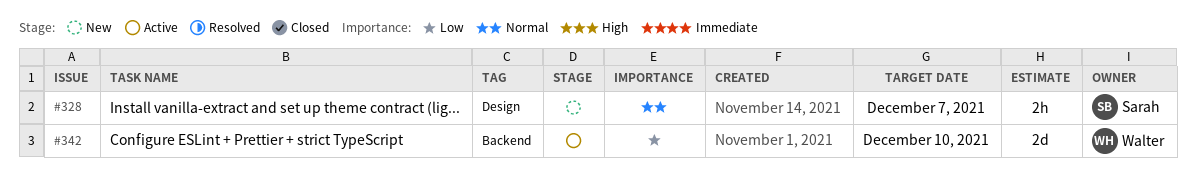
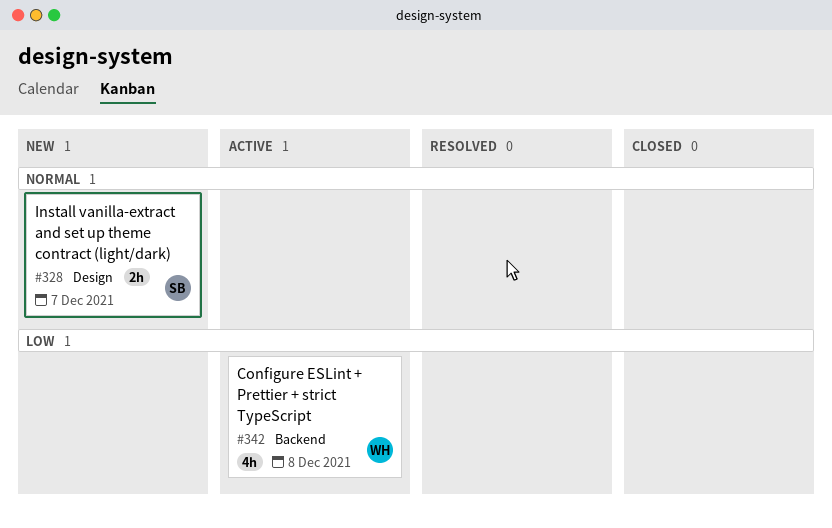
#342, estimate: 2d -> 4h
#342, due: Dec 10 -> Dec 8

